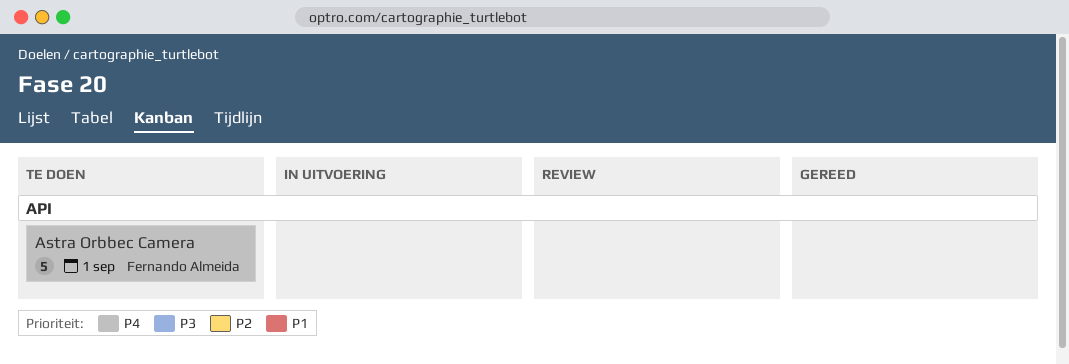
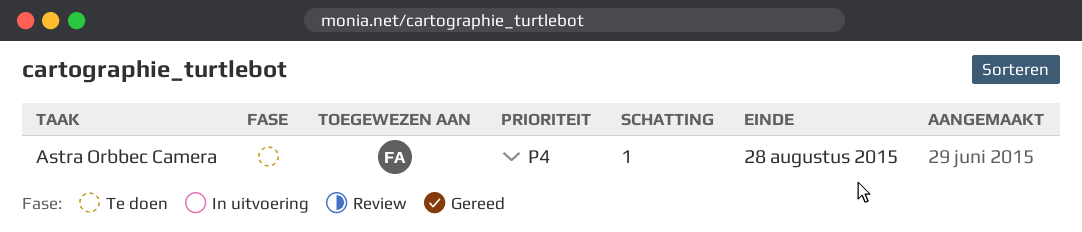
Astra Orbbec Camera, estimate: 5 -> 1
Astra Orbbec Camera, due: Sep 1 -> Aug 28

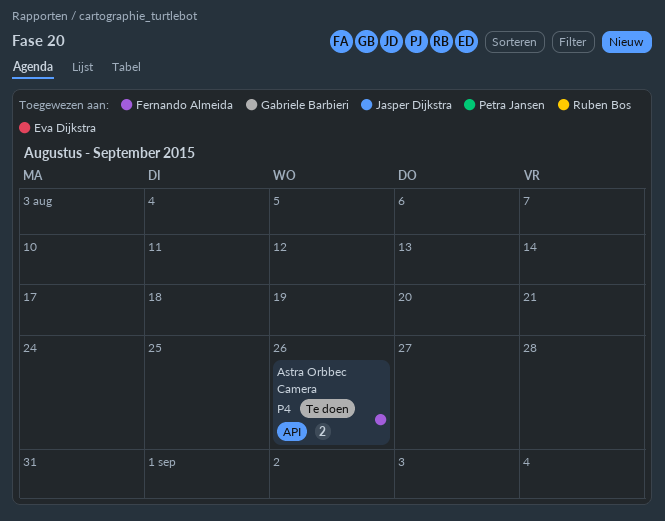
Astra Orbbec Camera, estimate: 1 -> 2
Astra Orbbec Camera, due: Aug 28 -> Aug 26

